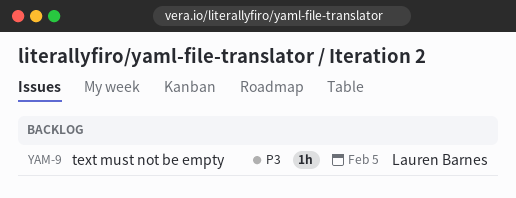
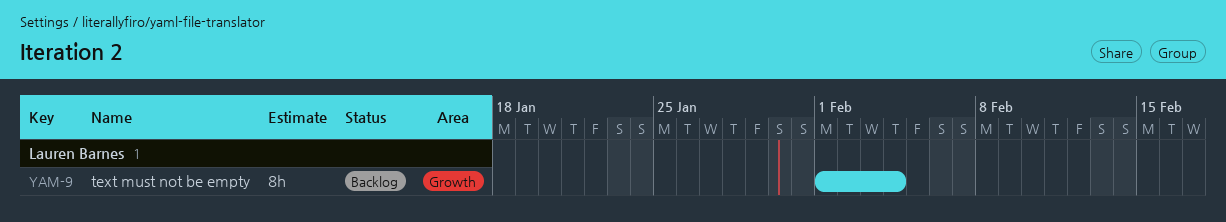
YAM-9, estimate: 1h -> 8h
YAM-9, due: Feb 5 -> Feb 4

